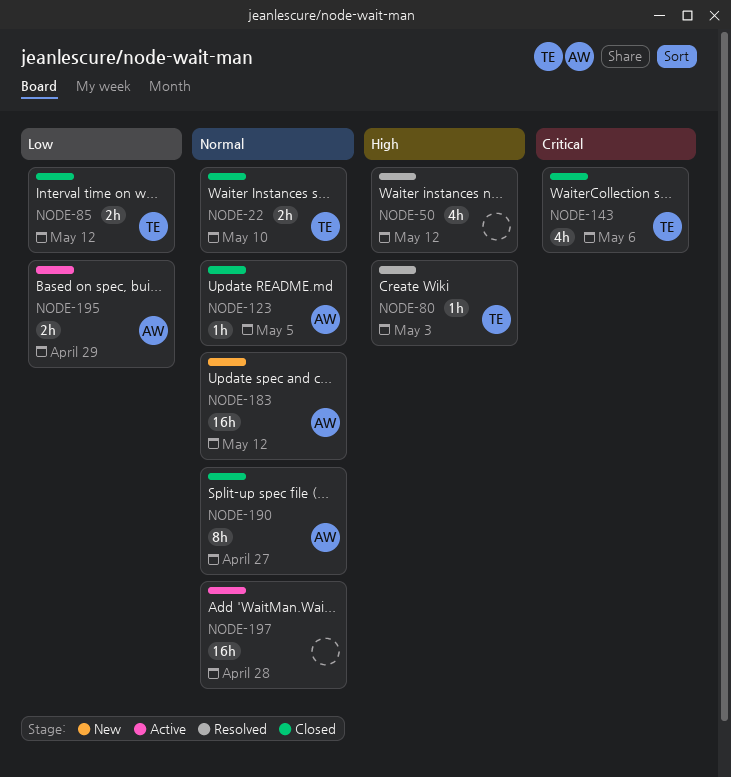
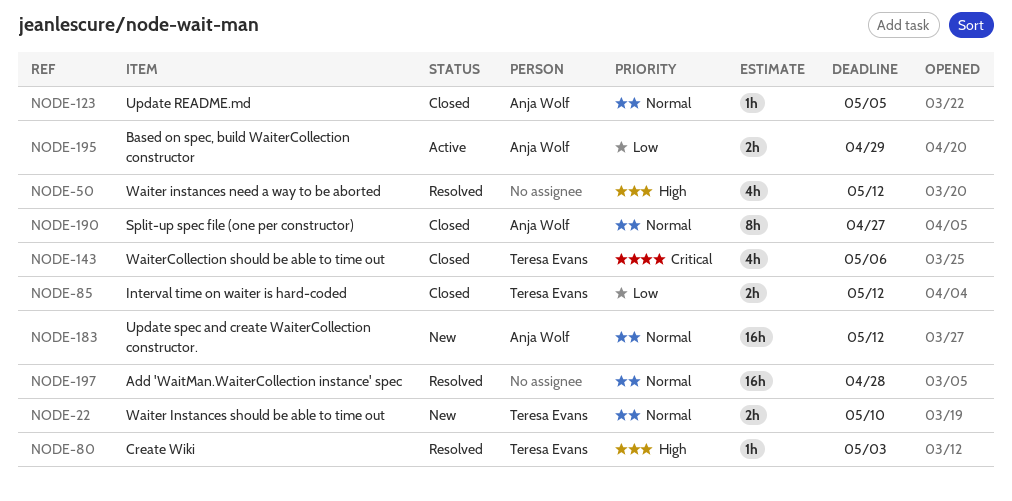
NODE-22, status: Closed -> New
NODE-197, status: Active -> Resolved

